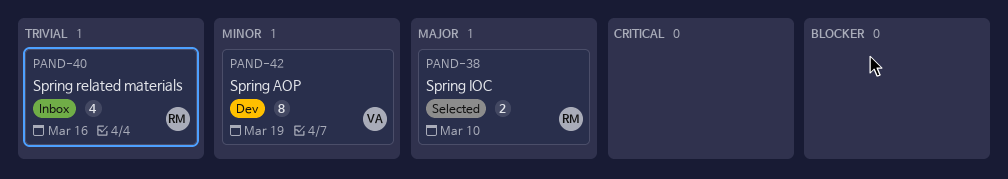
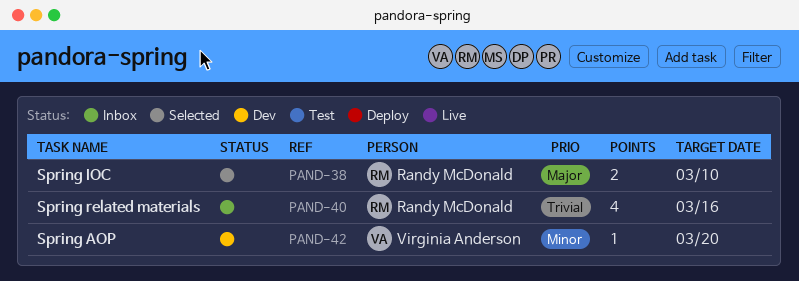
PAND-42, estimate: 8 -> 1
PAND-42, due: Mar 19 -> Mar 20

